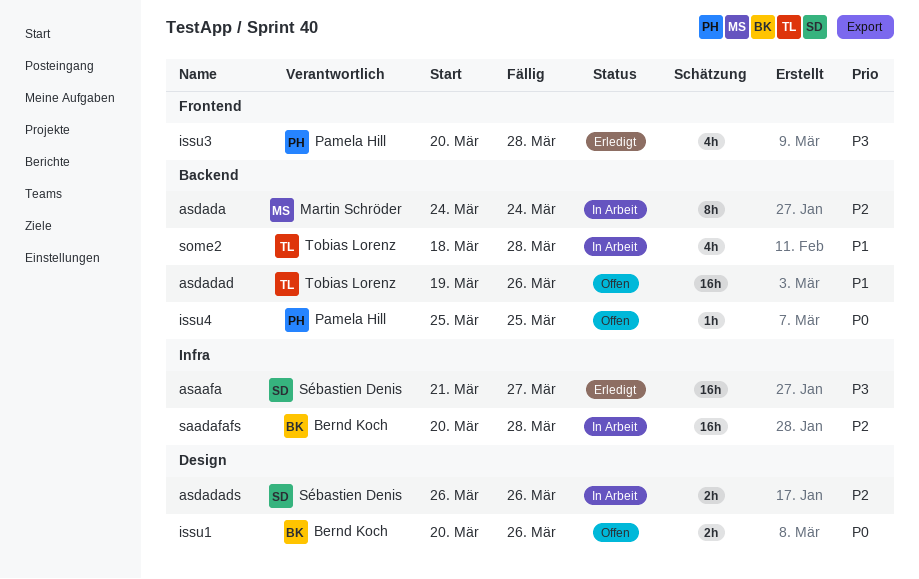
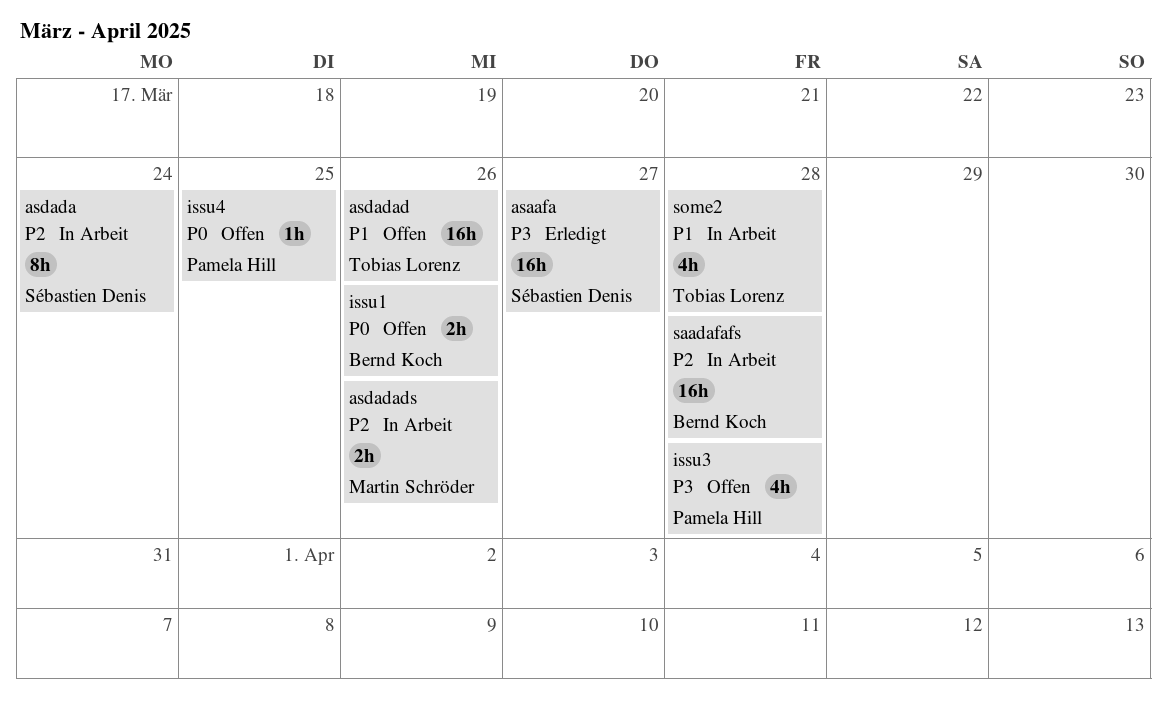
asdada, owner: Martin Schröder -> Sébastien Denis
asdadads, owner: Sébastien Denis -> Martin Schröder
issu3, status: Erledigt -> Offen

